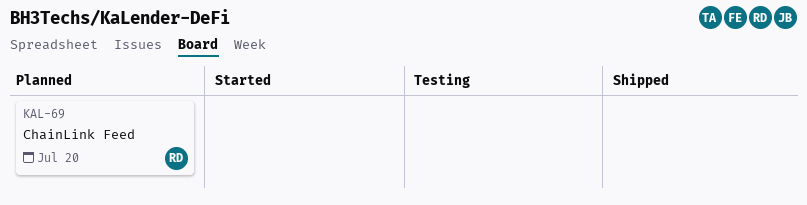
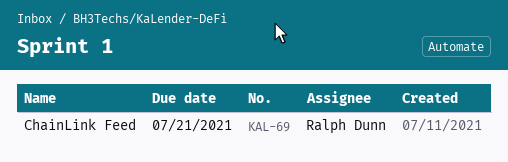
KAL-69, due: Jul 20 -> Jul 21

